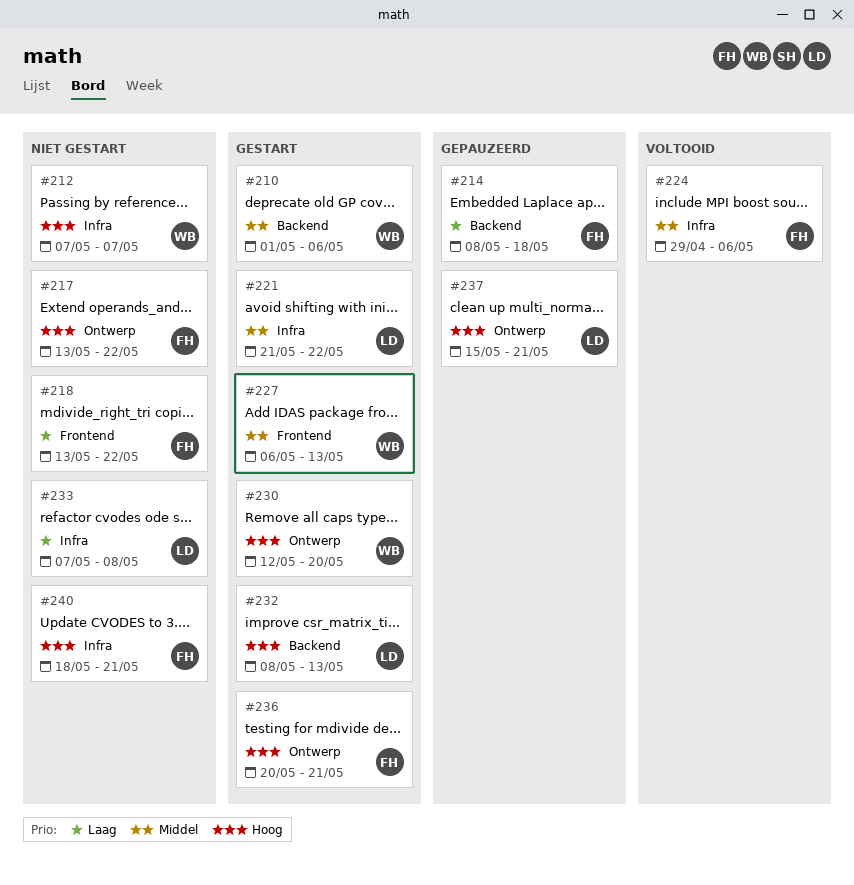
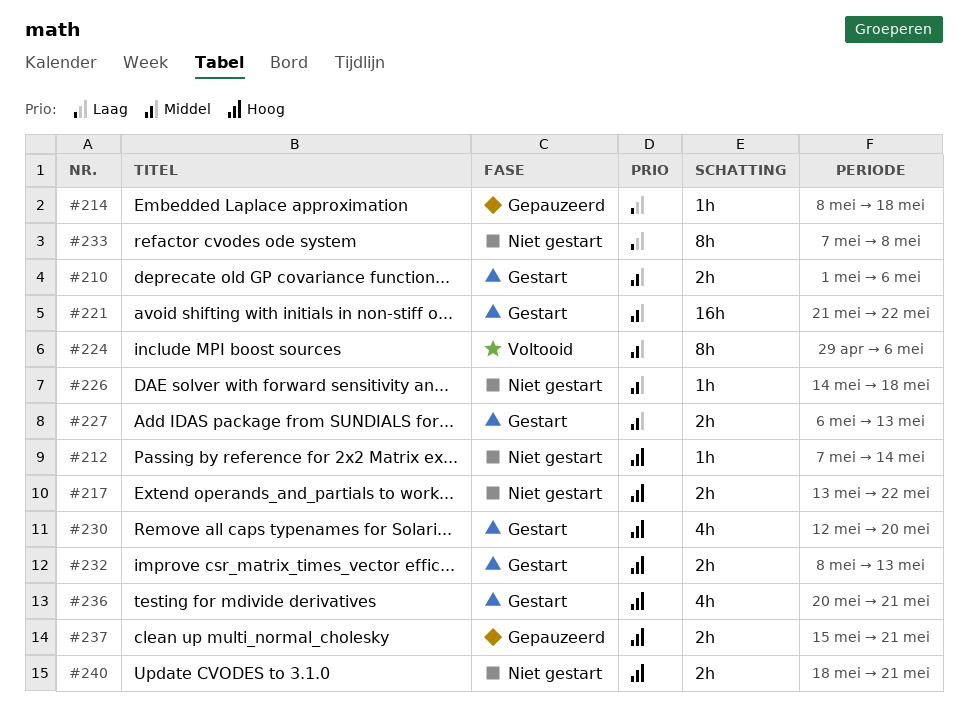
#212, due: May 7 -> May 14
#218: present -> none
#226: none -> present

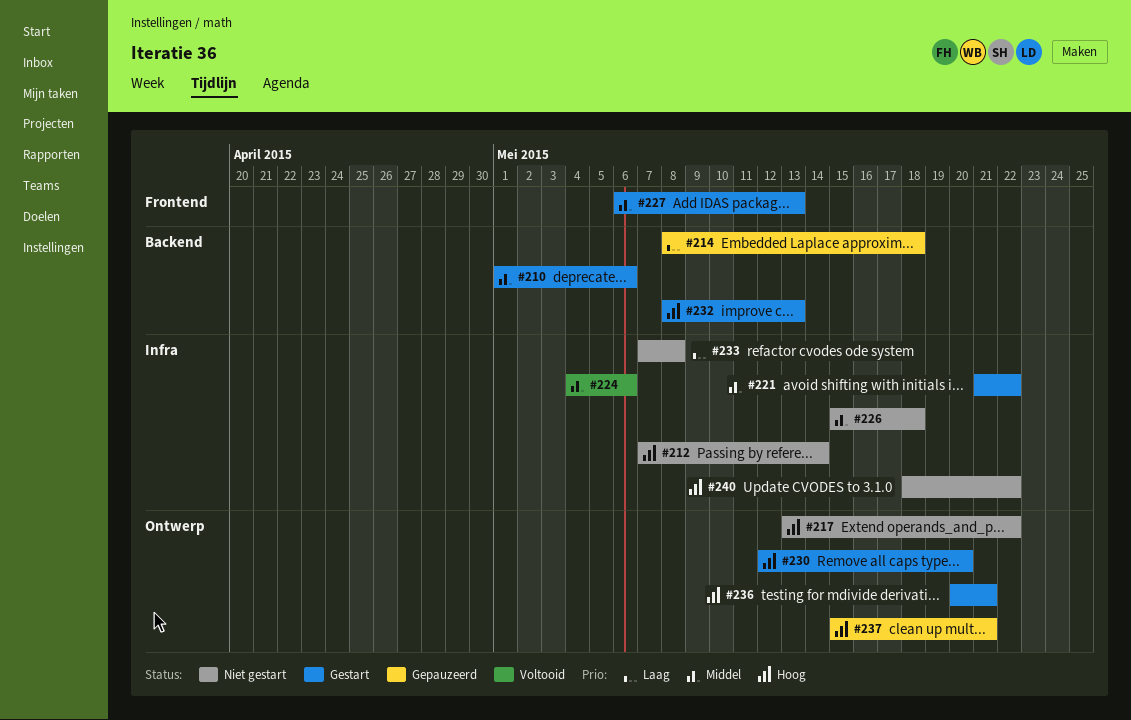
#224, start: Apr 29 -> May 4
#226, start: May 14 -> May 15
#240, due: May 21 -> May 22

